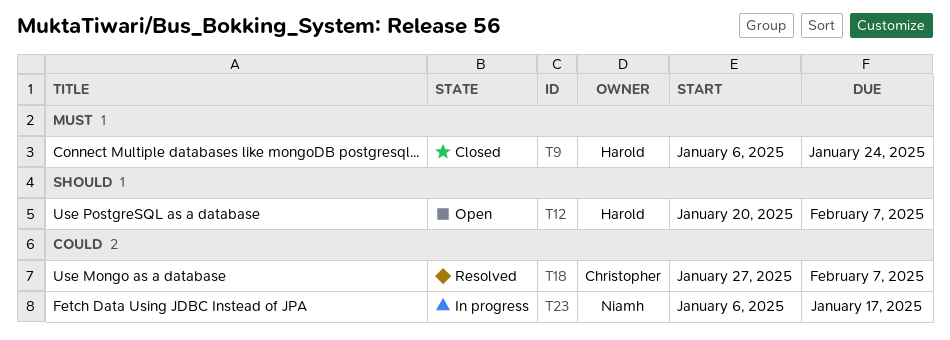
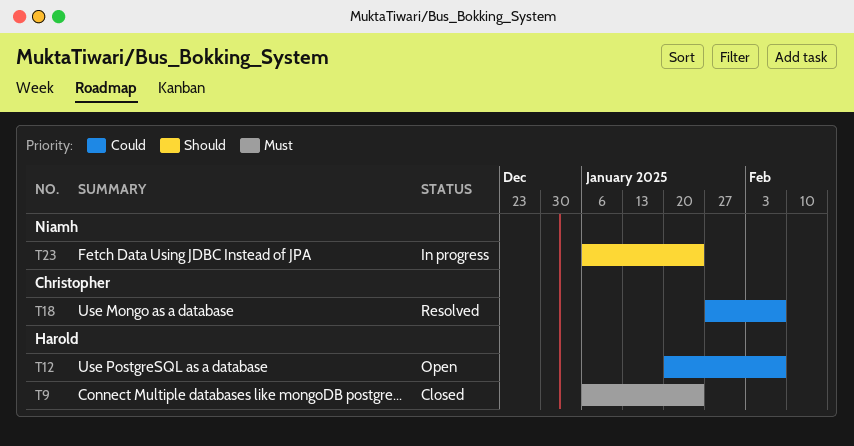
T12, priority: Should -> Could
T23, priority: Could -> Should
T23, due: Jan 17 -> Jan 24

